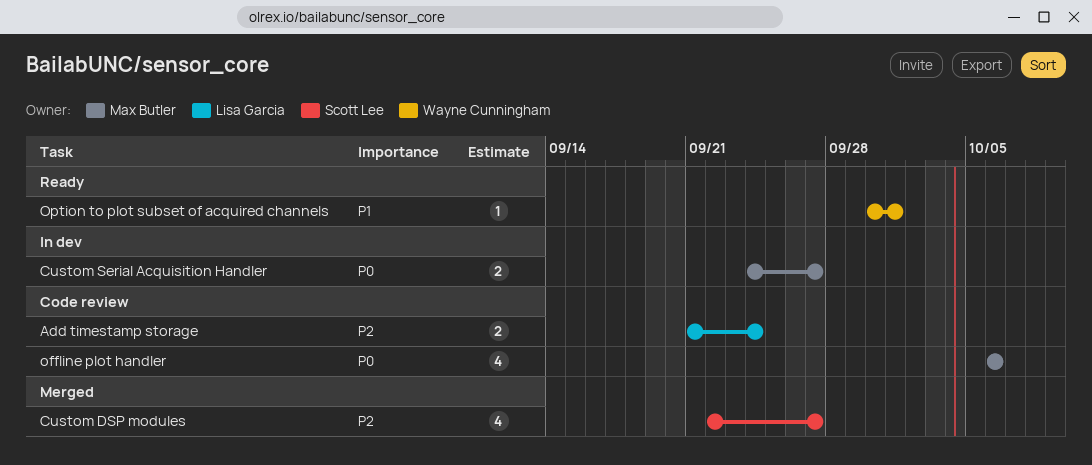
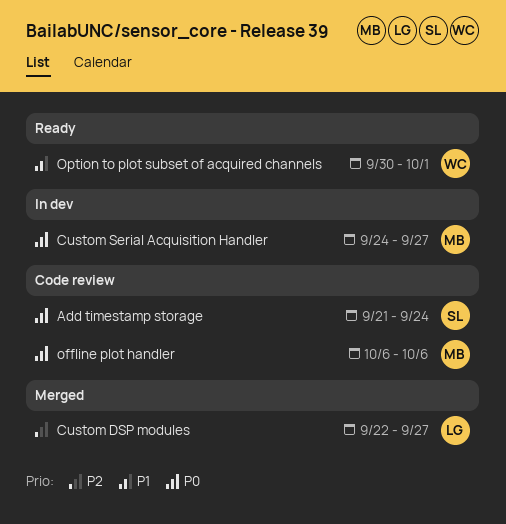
Add timestamp storage, owner: Lisa Garcia -> Scott Lee
Add timestamp storage, priority: P2 -> P0
Custom DSP modules, owner: Scott Lee -> Lisa Garcia

